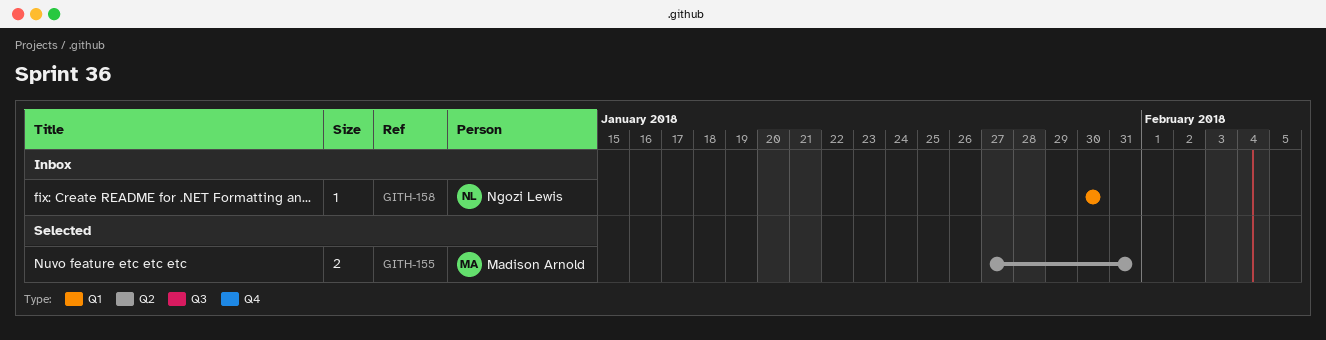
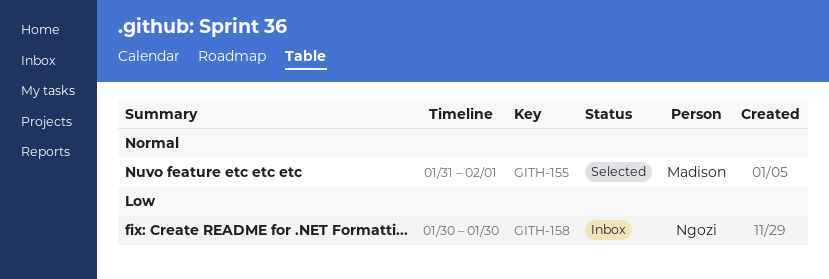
GITH-155, start: Jan 27 -> Jan 31
GITH-155, due: Jan 31 -> Feb 1

